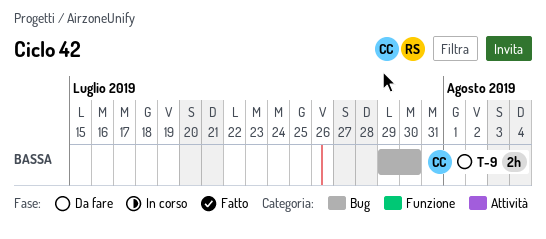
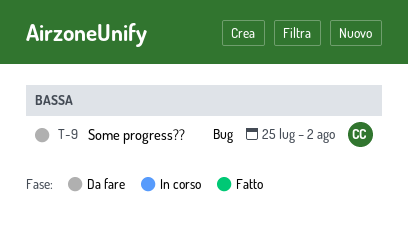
T-9, start: Jul 29 -> Jul 25
T-9, due: Jul 30 -> Aug 2

